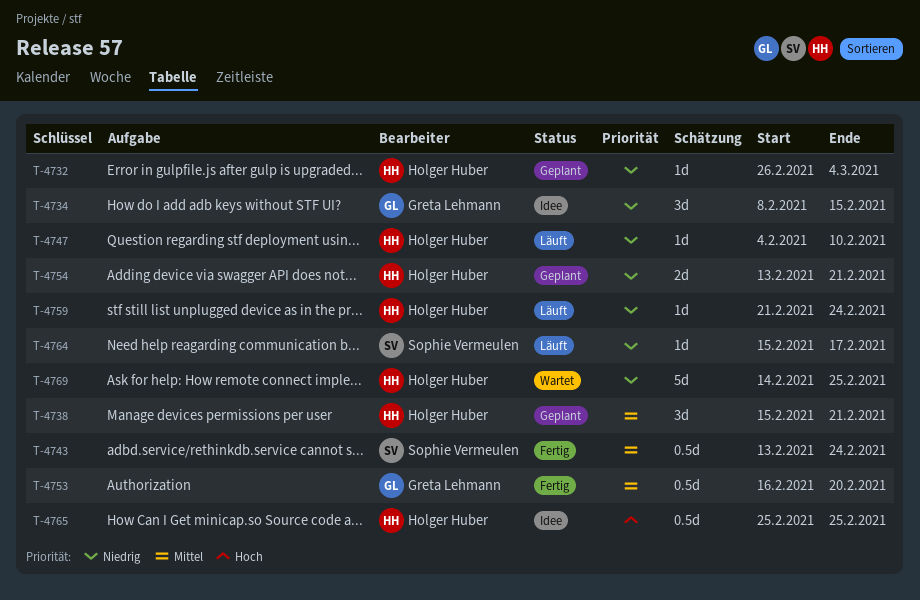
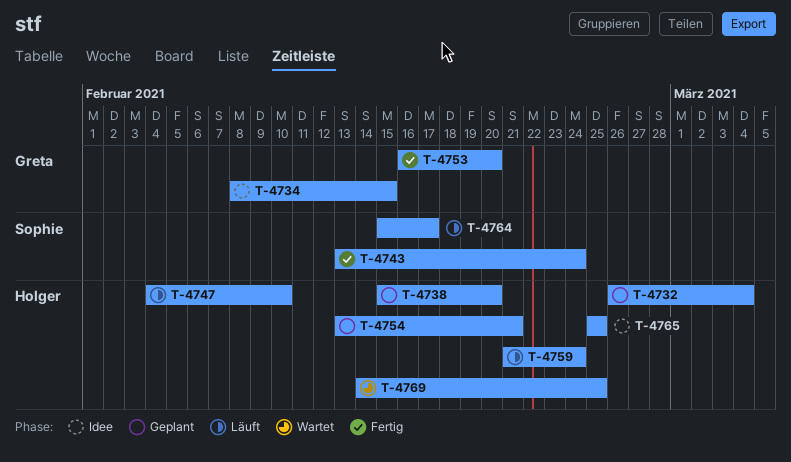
T-4738, due: Feb 21 -> Feb 20

